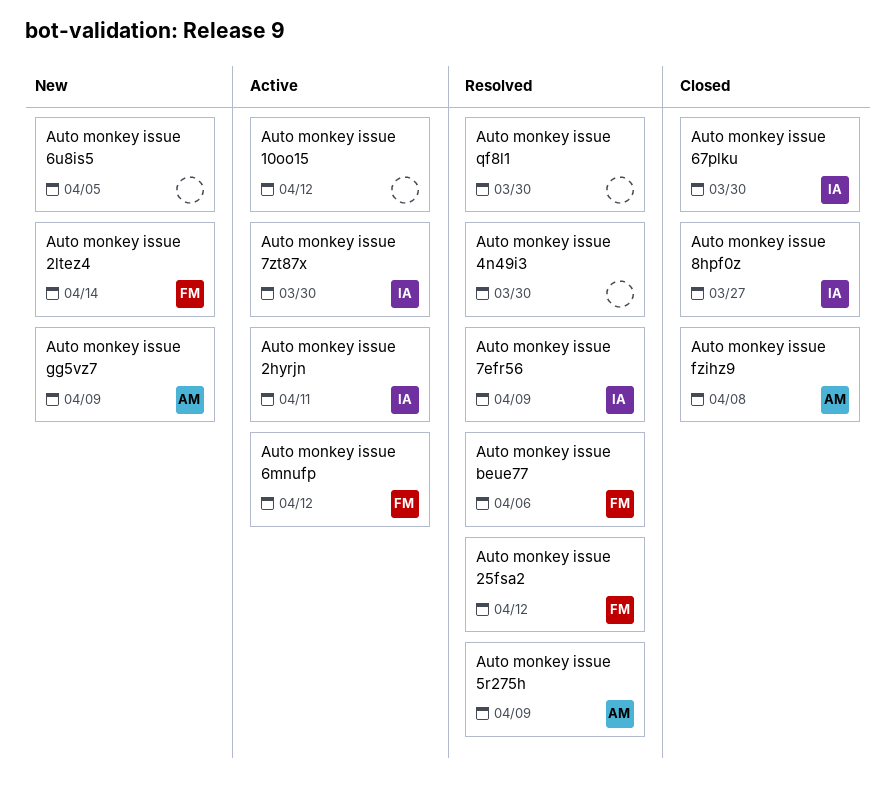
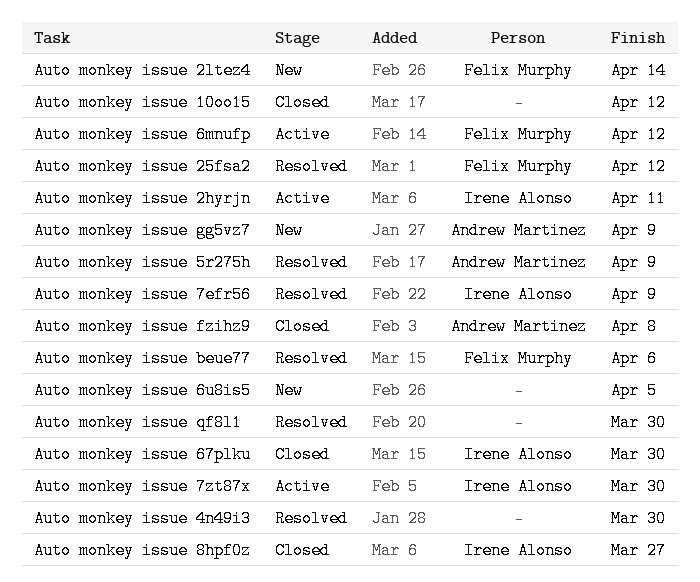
Auto monkey issue 10oo15, status: Active -> Closed

